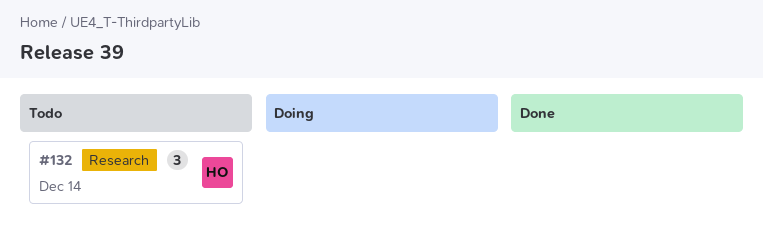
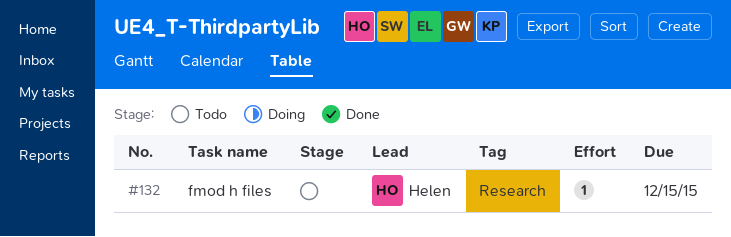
#132, estimate: 3 -> 1
#132, due: Dec 14 -> Dec 15

